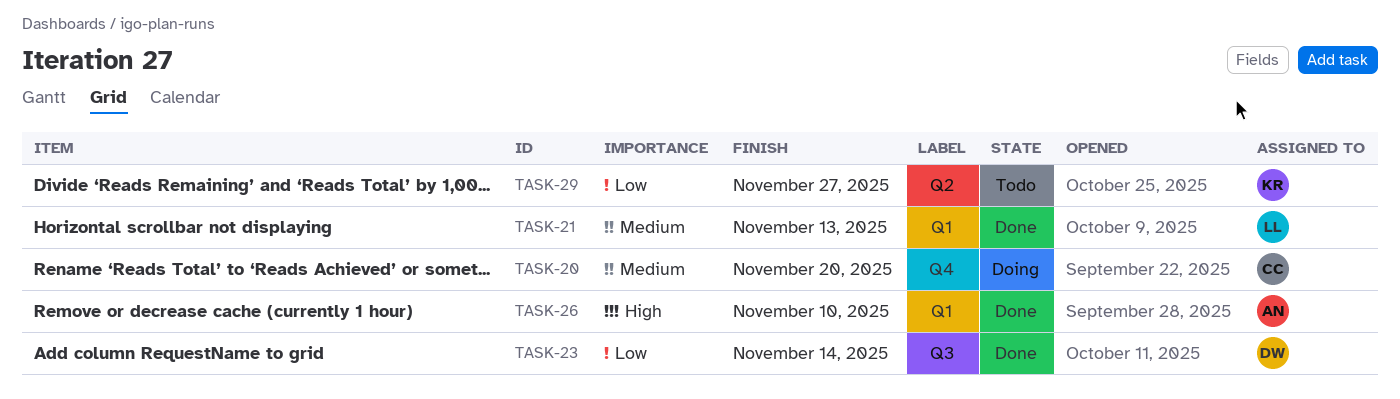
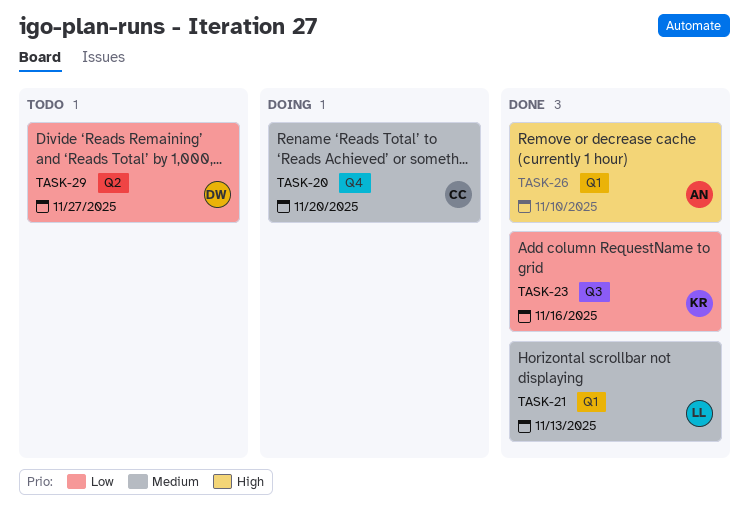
TASK-23, owner: DW -> KR
TASK-23, due: Nov 14 -> Nov 16
TASK-29, owner: KR -> DW

